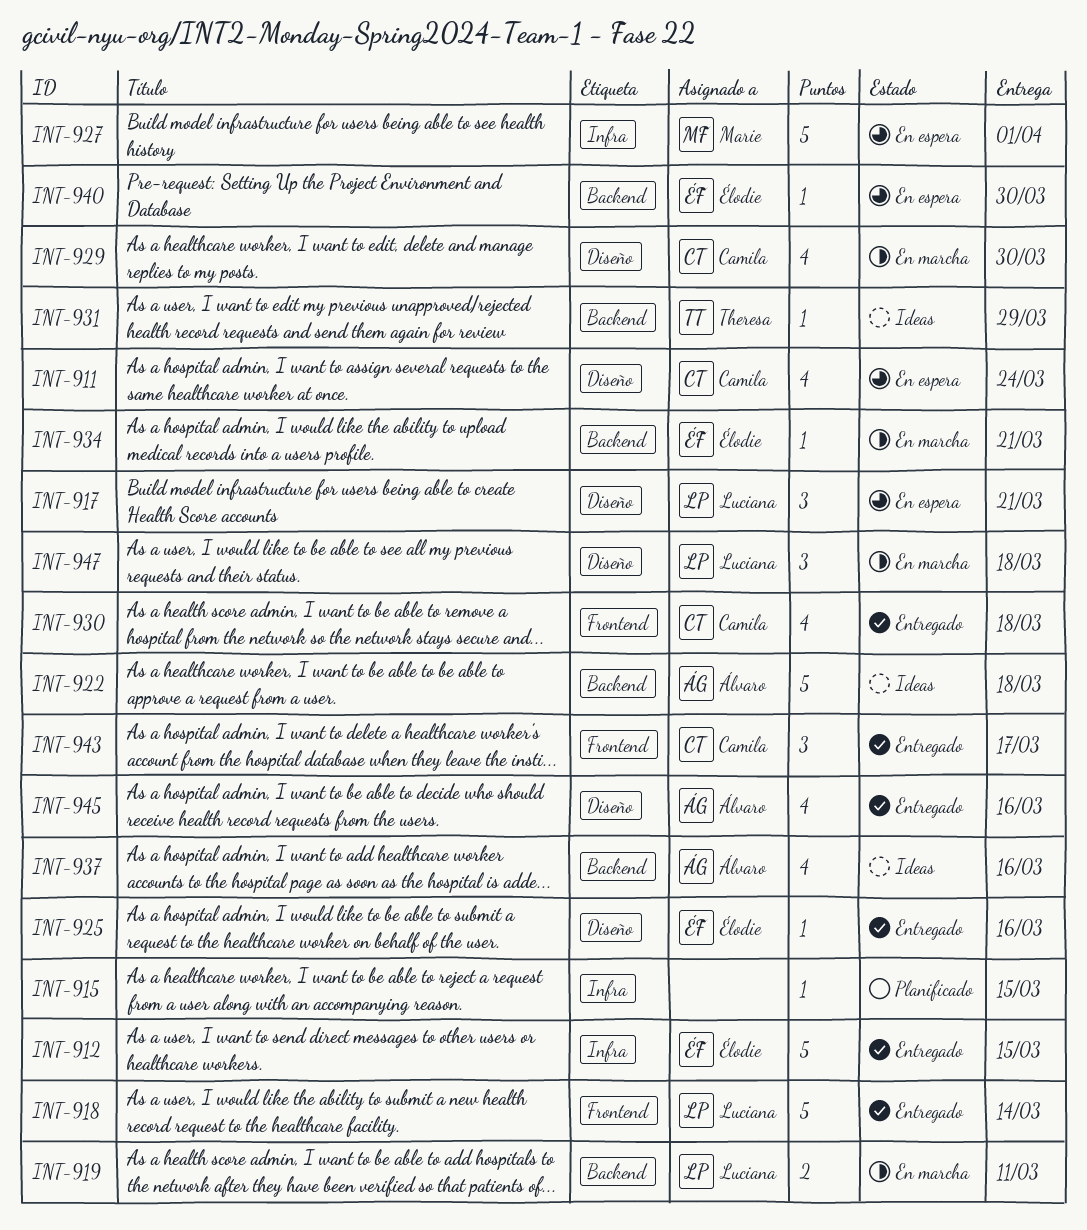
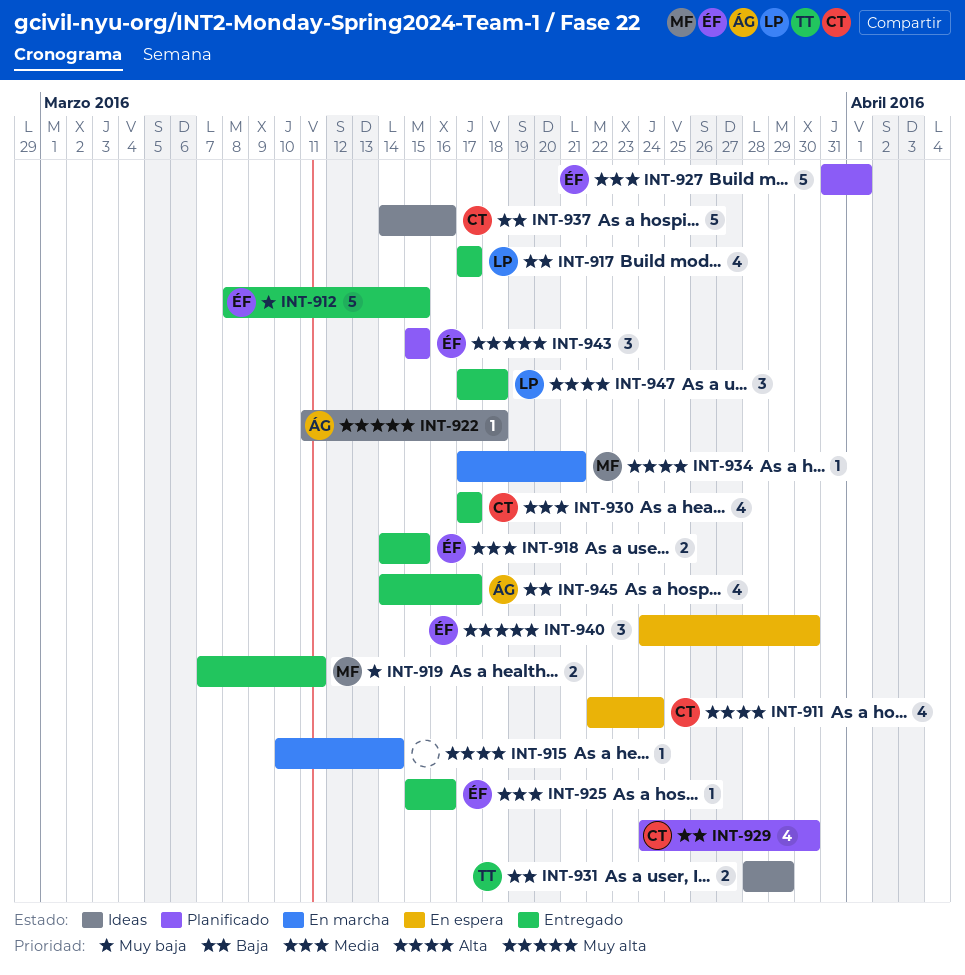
INT-915, status: Planificado -> En marcha
INT-915, due: Mar 15 -> Mar 14
INT-917, status: En espera -> Entregado
INT-917, estimate: 3 -> 4
INT-917, due: Mar 21 -> Mar 17
INT-918, owner: Luciana -> Élodie
INT-918, estimate: 5 -> 2
INT-918, due: Mar 14 -> Mar 15
INT-919, status: En marcha -> Entregado
INT-919, owner: Luciana -> Marie
INT-922, estimate: 5 -> 1
INT-927, status: En espera -> Planificado
INT-927, owner: Marie -> Élodie
INT-929, status: En marcha -> Planificado
INT-930, due: Mar 18 -> Mar 17
INT-931, estimate: 1 -> 2
INT-934, owner: Élodie -> Marie
INT-937, owner: Álvaro -> Camila
INT-937, estimate: 4 -> 5
INT-940, estimate: 1 -> 3
INT-943, status: Entregado -> Planificado
INT-943, owner: Camila -> Élodie
INT-943, due: Mar 17 -> Mar 15
INT-945, due: Mar 16 -> Mar 17
INT-947, status: En marcha -> Entregado

